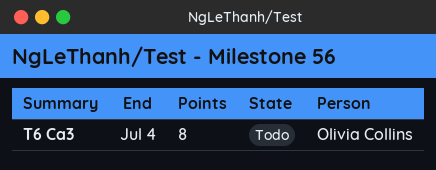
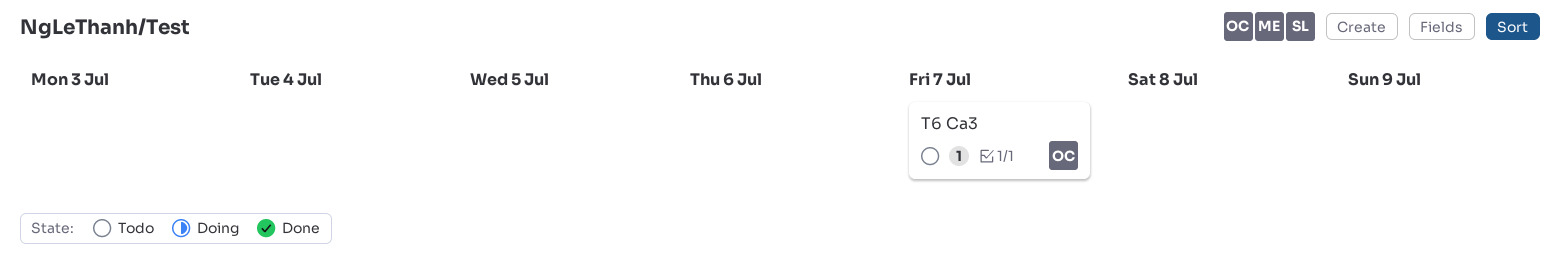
T6 Ca3, estimate: 8 -> 1
T6 Ca3, due: Jul 4 -> Jul 7

